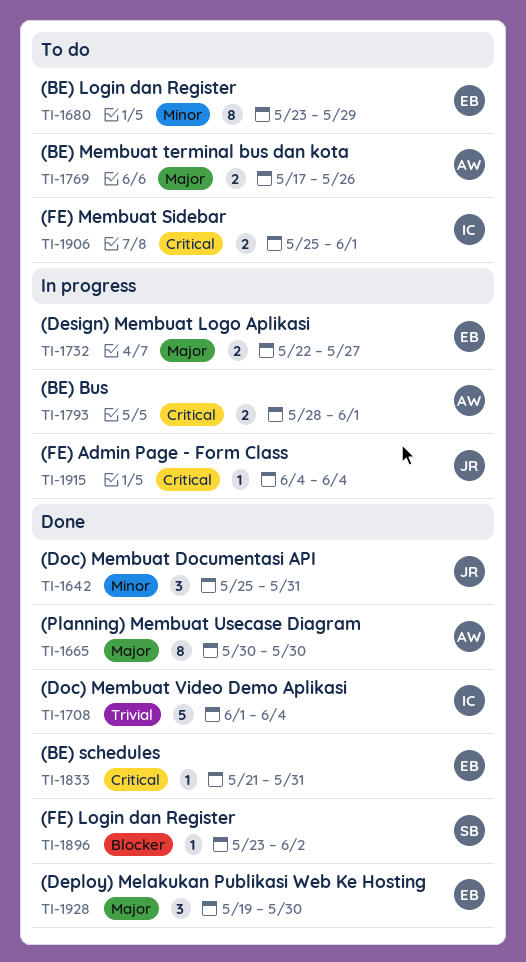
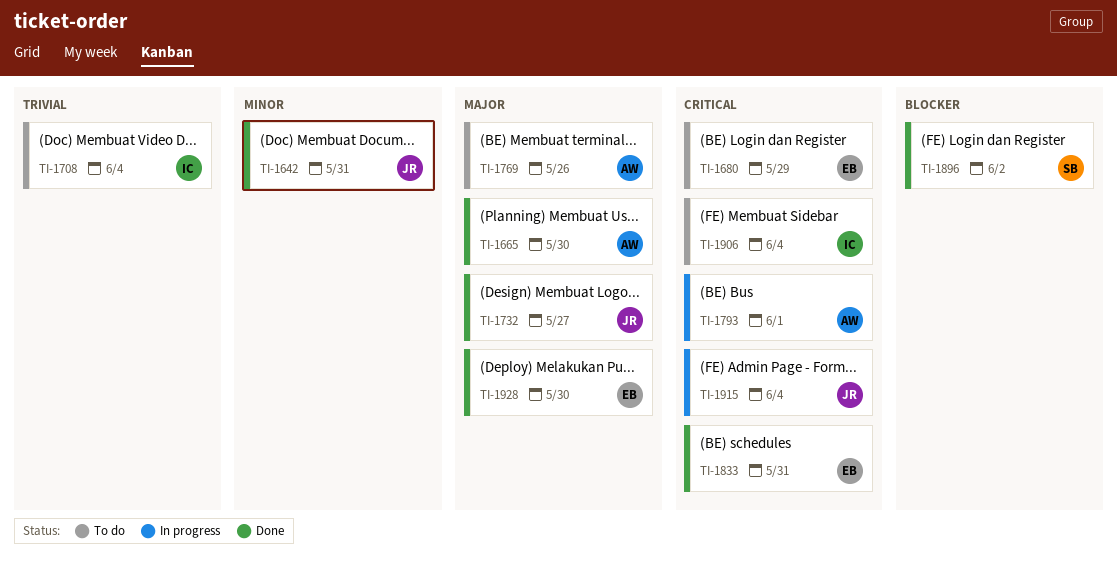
TI-1680, priority: Minor -> Critical
TI-1708, status: Done -> To do
TI-1732, status: In progress -> Done
TI-1732, owner: EB -> JR
TI-1906, due: Jun 1 -> Jun 4

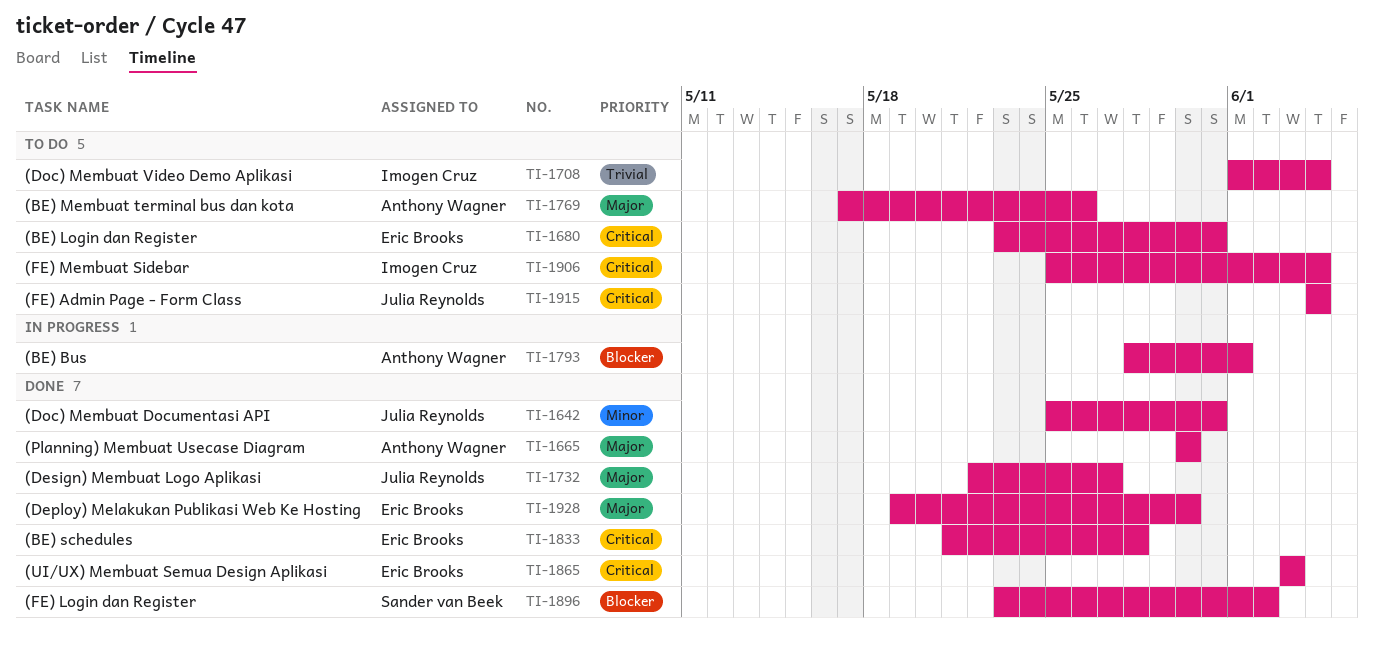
TI-1680, due: May 29 -> May 31
TI-1793, priority: Critical -> Blocker
TI-1833, due: May 31 -> May 28
TI-1865: none -> present
TI-1915, status: In progress -> To do

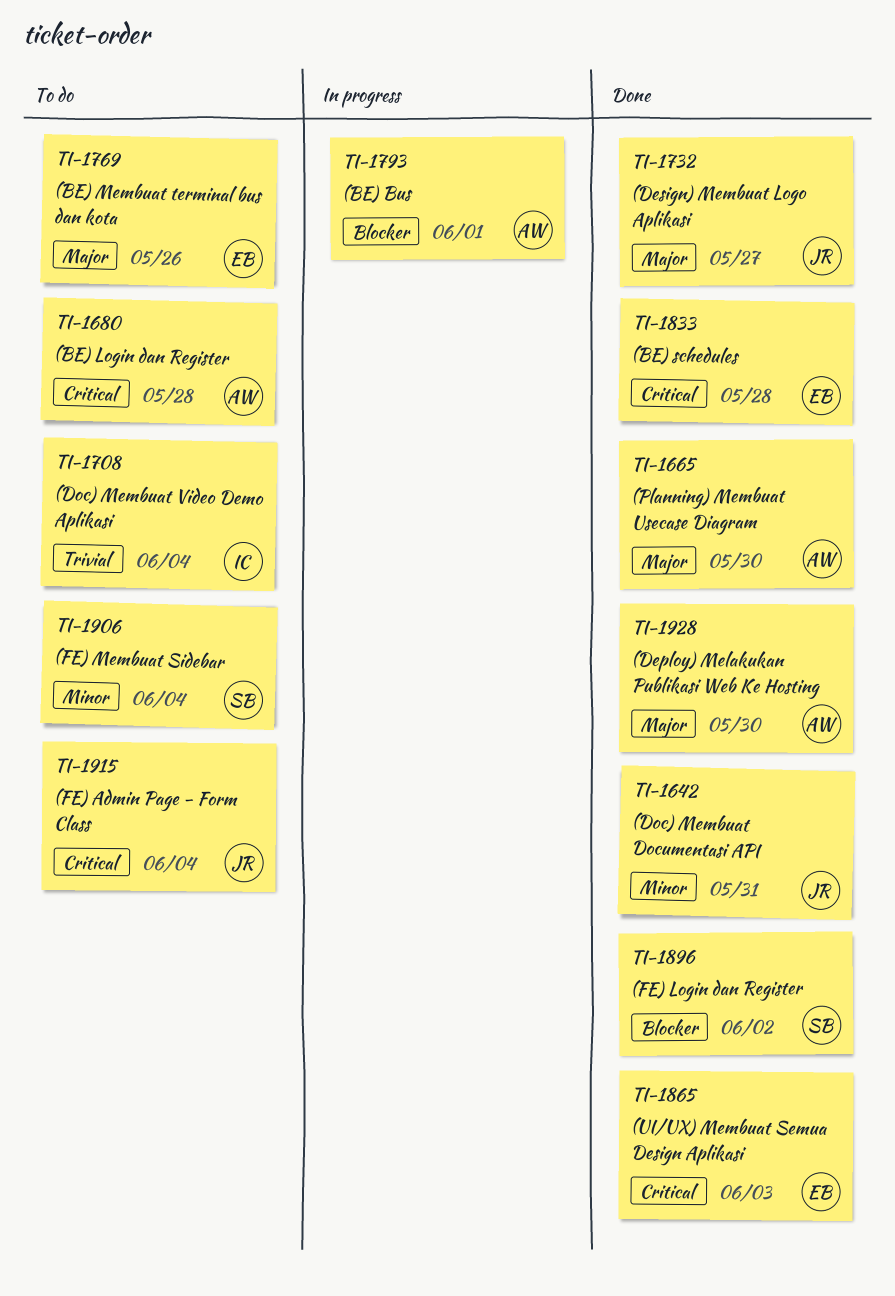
TI-1680, owner: Eric Brooks -> Anthony Wagner
TI-1680, due: May 31 -> May 28
TI-1769, owner: Anthony Wagner -> Eric Brooks
TI-1906, owner: Imogen Cruz -> Sander van Beek
TI-1906, priority: Critical -> Minor
TI-1928, owner: Eric Brooks -> Anthony Wagner

